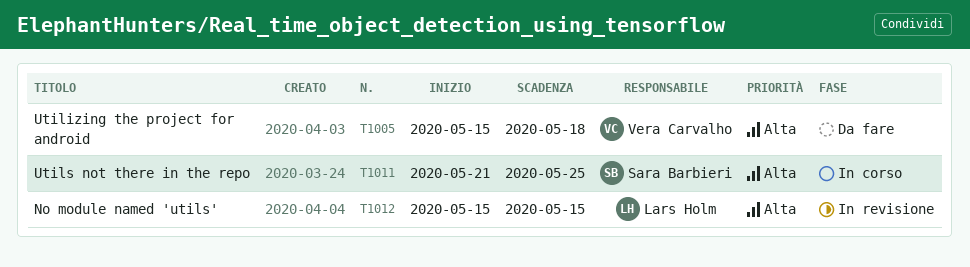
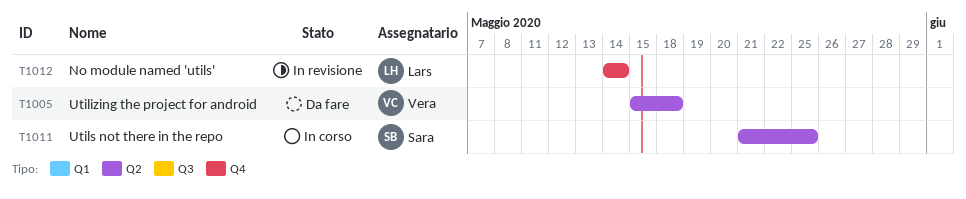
T1012, start: May 15 -> May 14
T1012, due: May 15 -> May 14

